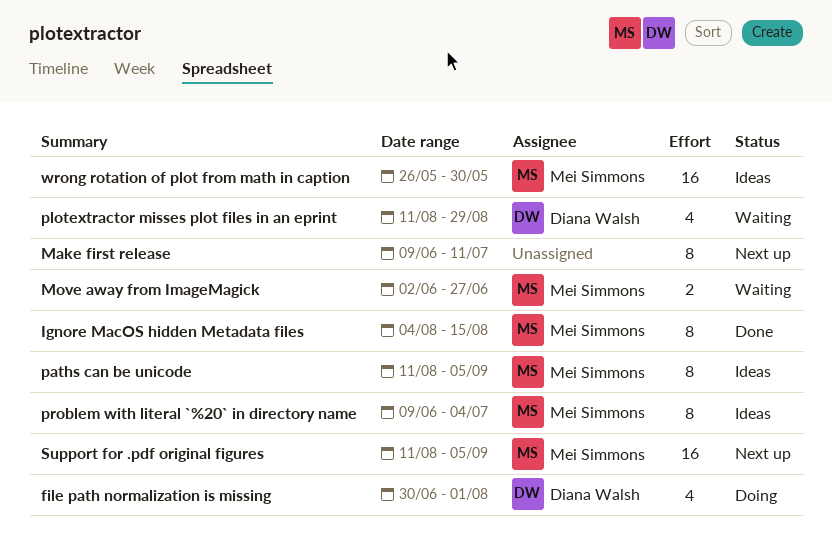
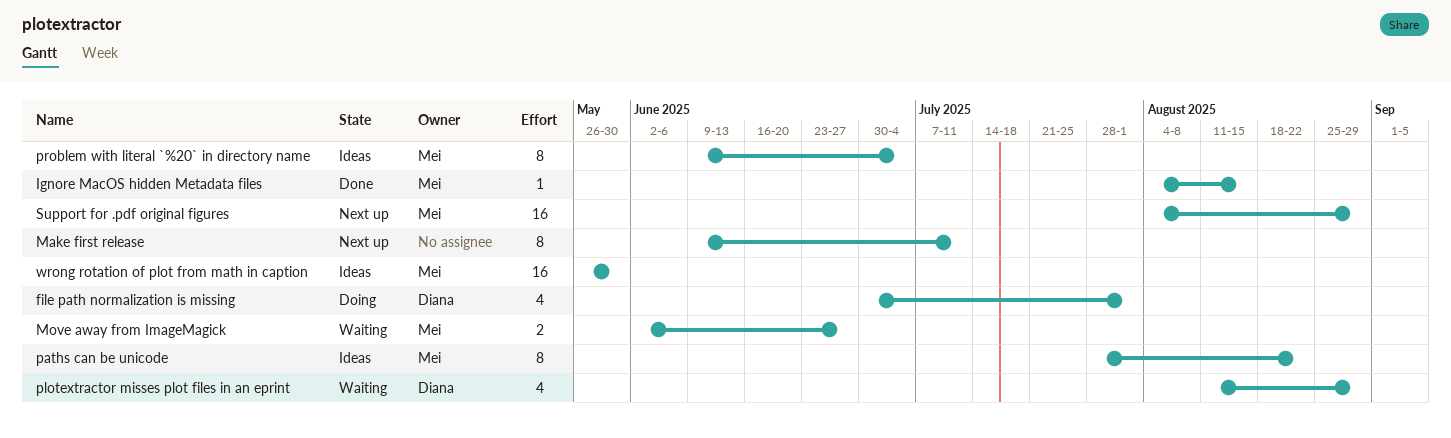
Ignore MacOS hidden Metadata files, estimate: 8 -> 1
paths can be unicode, start: Aug 11 -> Jul 28
paths can be unicode, due: Sep 5 -> Aug 22
Support for .pdf original figures, start: Aug 11 -> Aug 4
Support for .pdf original figures, due: Sep 5 -> Aug 29

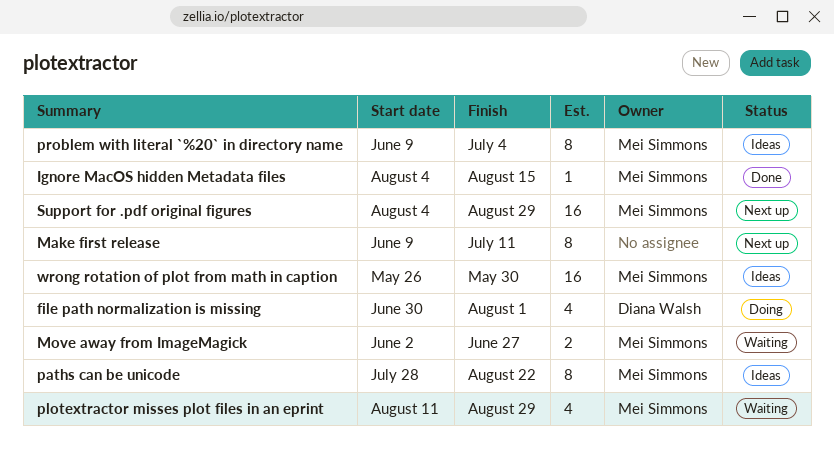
plotextractor misses plot files in an eprint, owner: Diana Walsh -> Mei Simmons

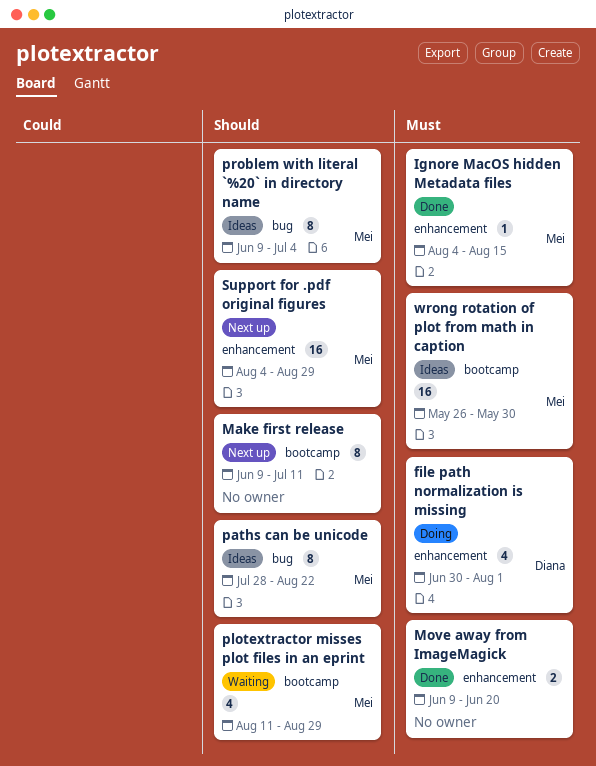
Move away from ImageMagick, status: Waiting -> Done
Move away from ImageMagick, owner: Mei Simmons -> none
Move away from ImageMagick, start: Jun 2 -> Jun 9
Move away from ImageMagick, due: Jun 27 -> Jun 20

